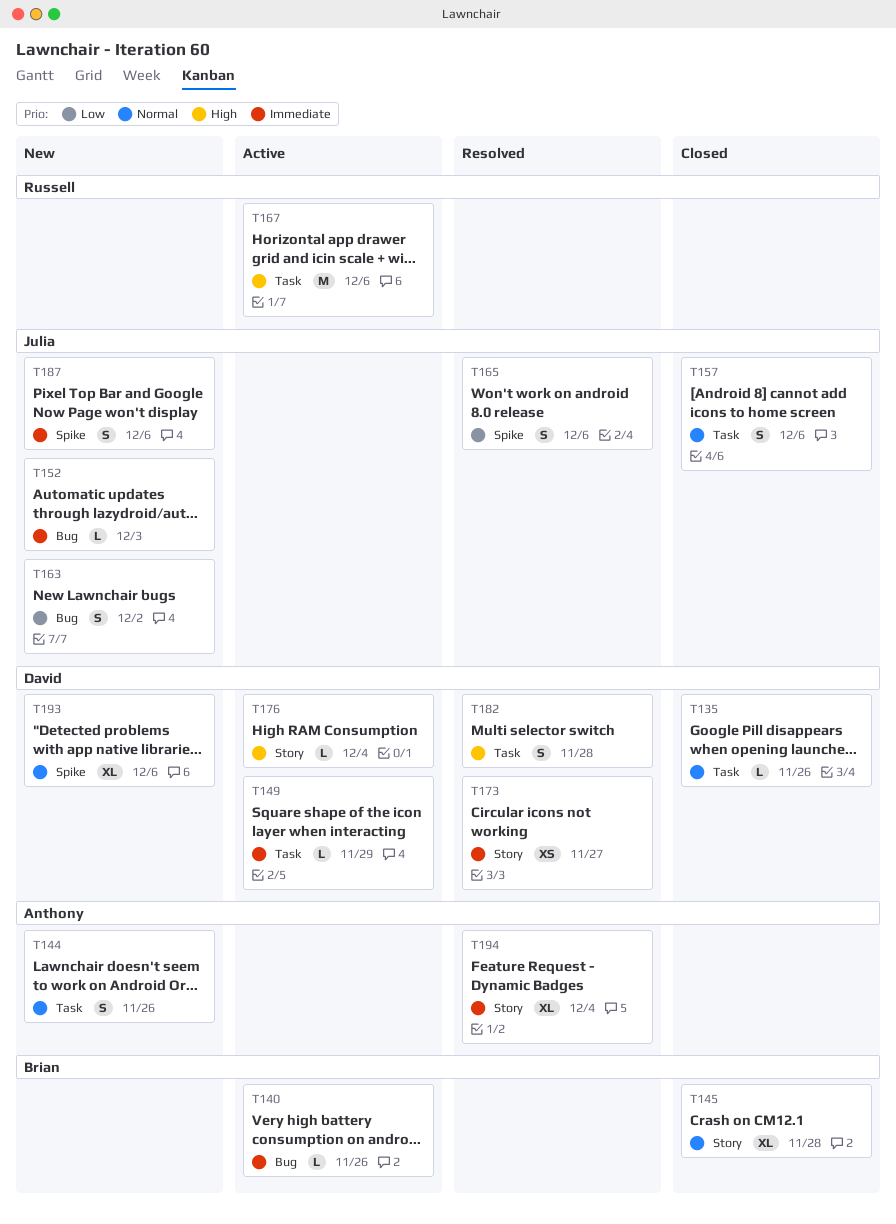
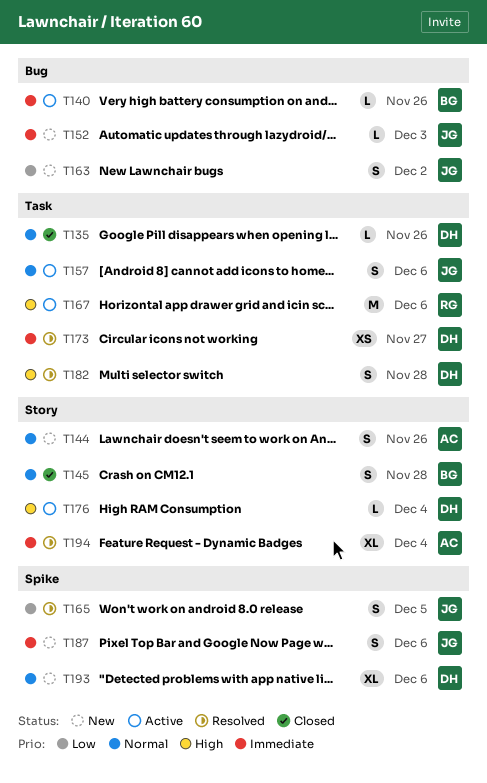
T144, label: Task -> Story
T145, estimate: XL -> S
T149: present -> none
T157, status: Closed -> Active
T165, due: Dec 6 -> Dec 5
T173, label: Story -> Task

